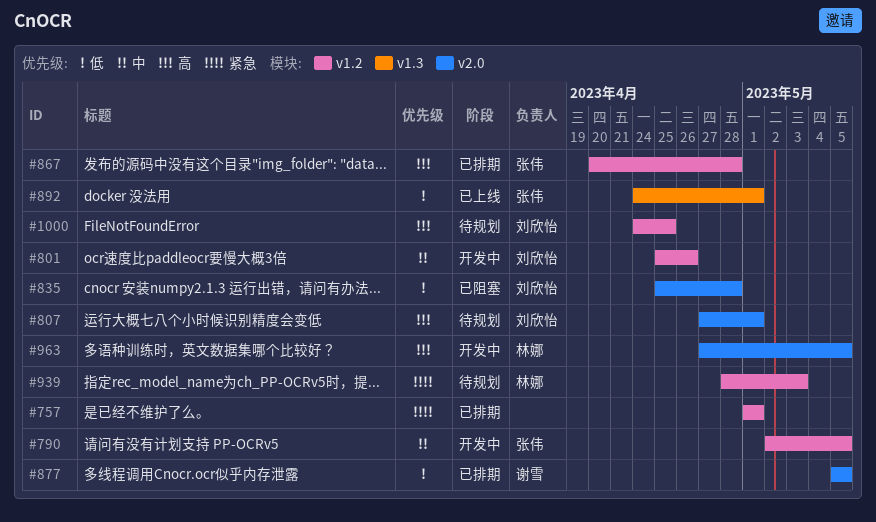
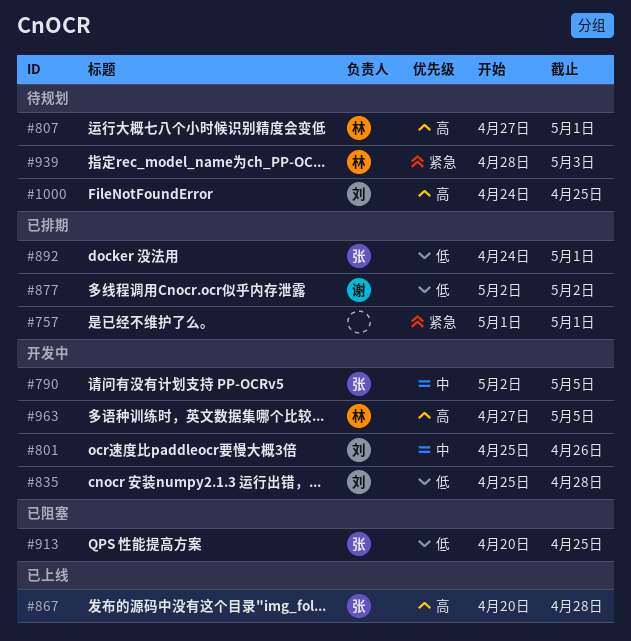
#807, owner: 刘欣怡 -> 林娜
#835, status: 已阻塞 -> 开发中
#867, status: 已排期 -> 已上线
#877, start: May 5 -> May 2
#877, due: May 5 -> May 2
#892, status: 已上线 -> 已排期
#913: none -> present

